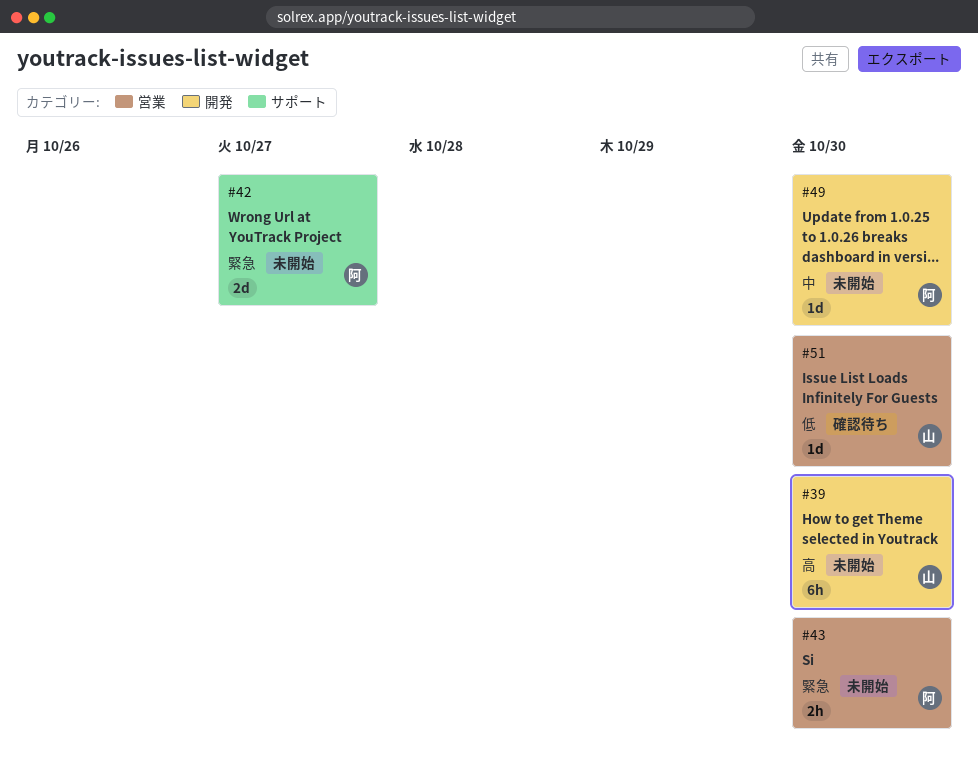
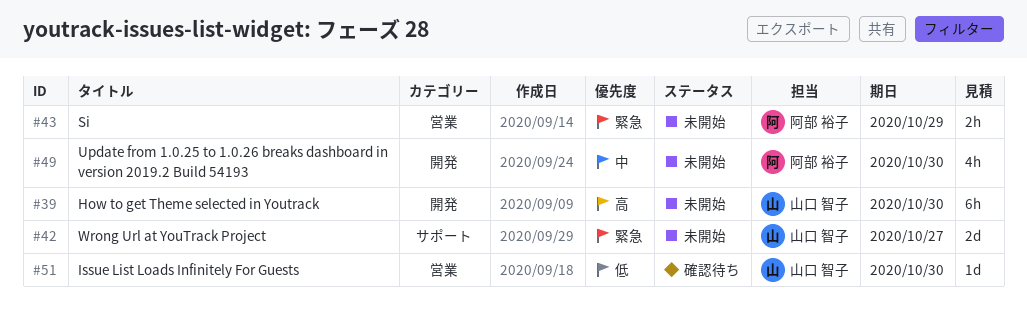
#42, owner: 阿部 裕子 -> 山口 智子
#43, due: Oct 30 -> Oct 29
#49, estimate: 1d -> 4h

